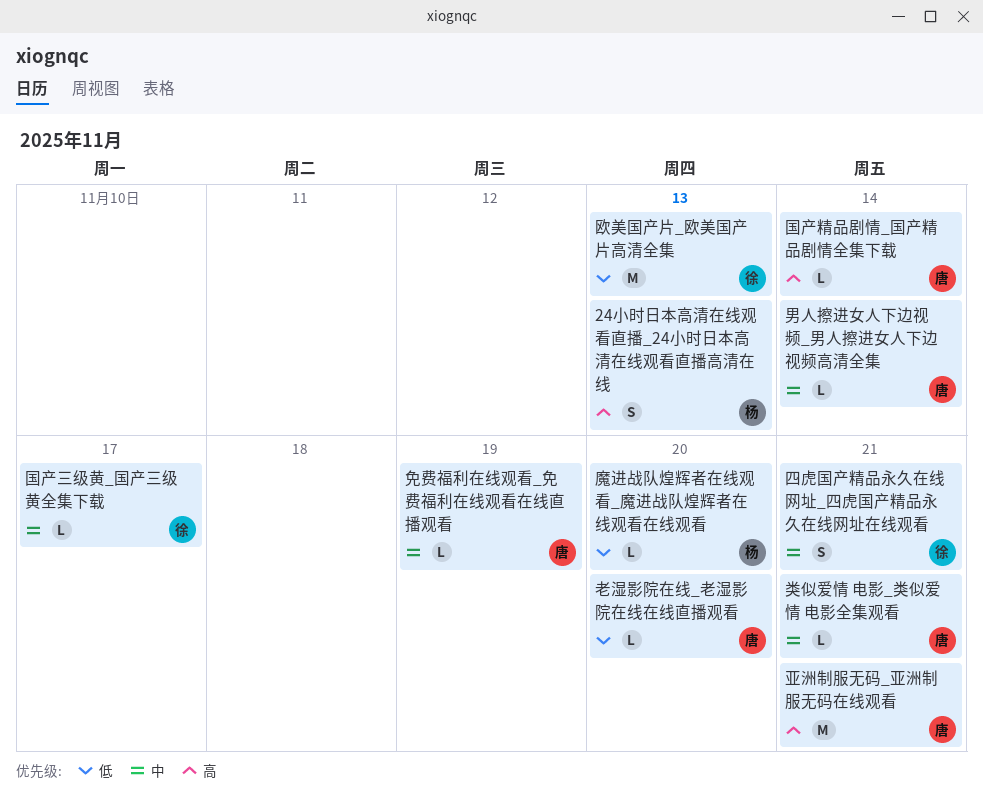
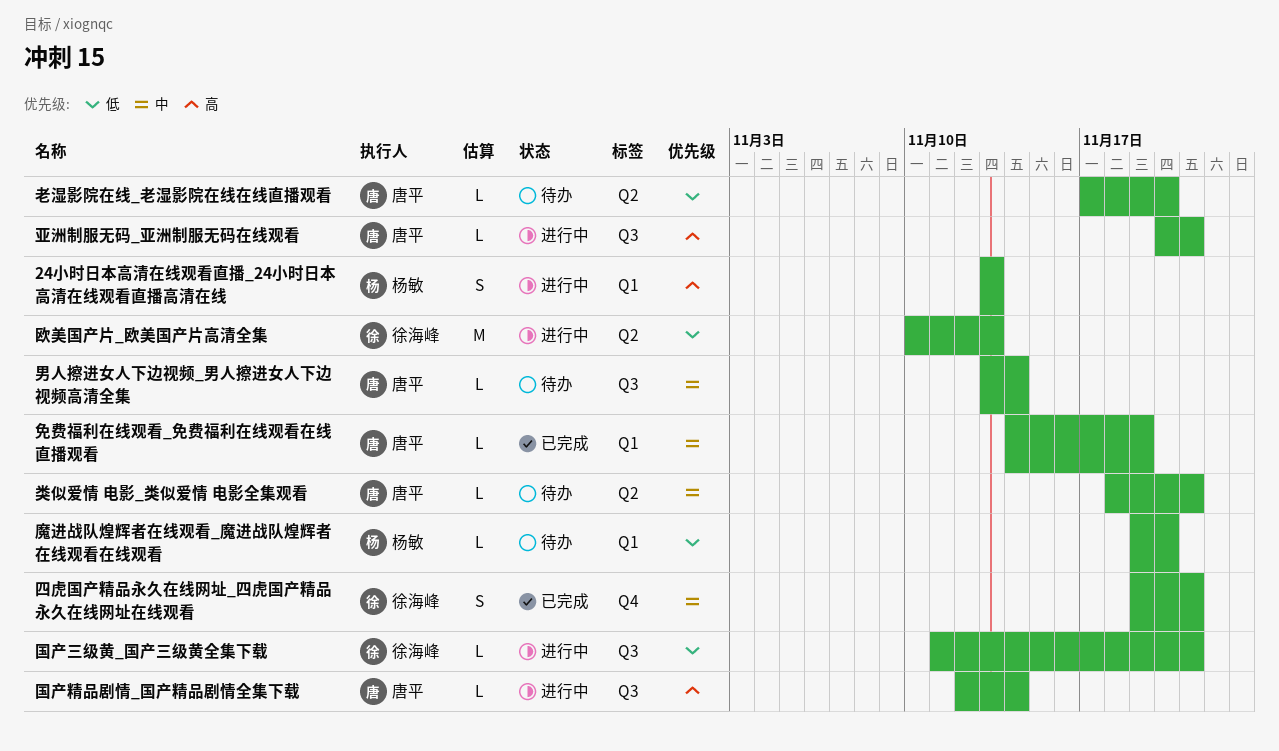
亚洲制服无码_亚洲制服无码在线观看, estimate: M -> L
国产三级黄_国产三级黄全集下载, priority: 中 -> 低
国产三级黄_国产三级黄全集下载, due: Nov 17 -> Nov 21

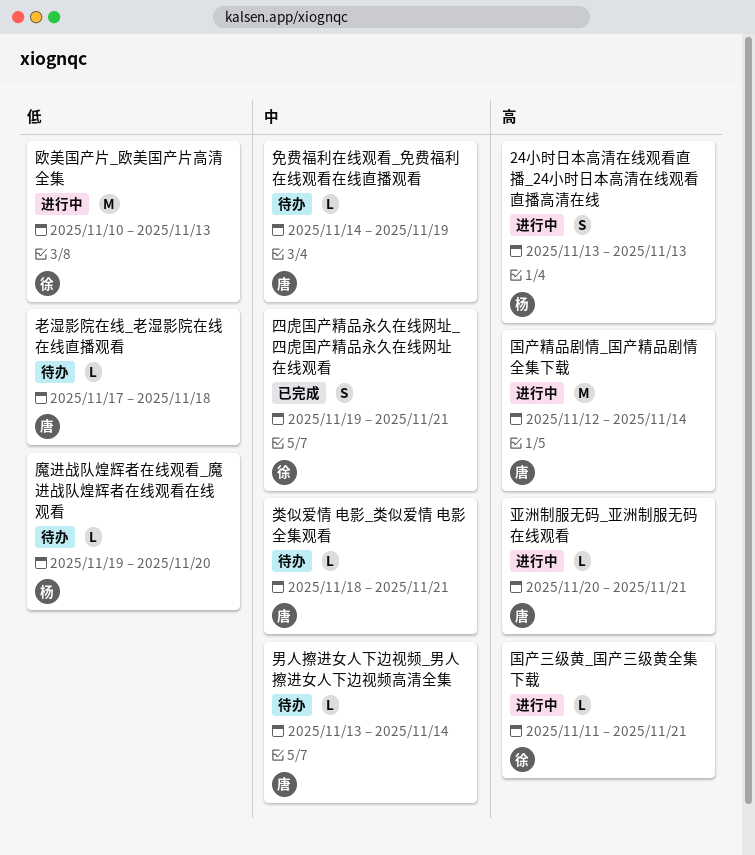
免费福利在线观看_免费福利在线观看在线直播观看, status: 已完成 -> 待办
国产三级黄_国产三级黄全集下载, priority: 低 -> 高
国产精品剧情_国产精品剧情全集下载, estimate: L -> M
老湿影院在线_老湿影院在线在线直播观看, due: Nov 20 -> Nov 18

